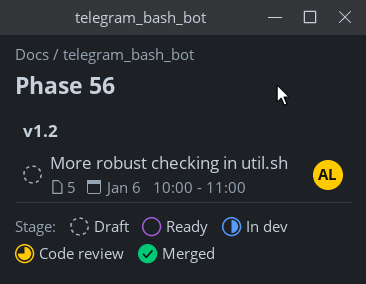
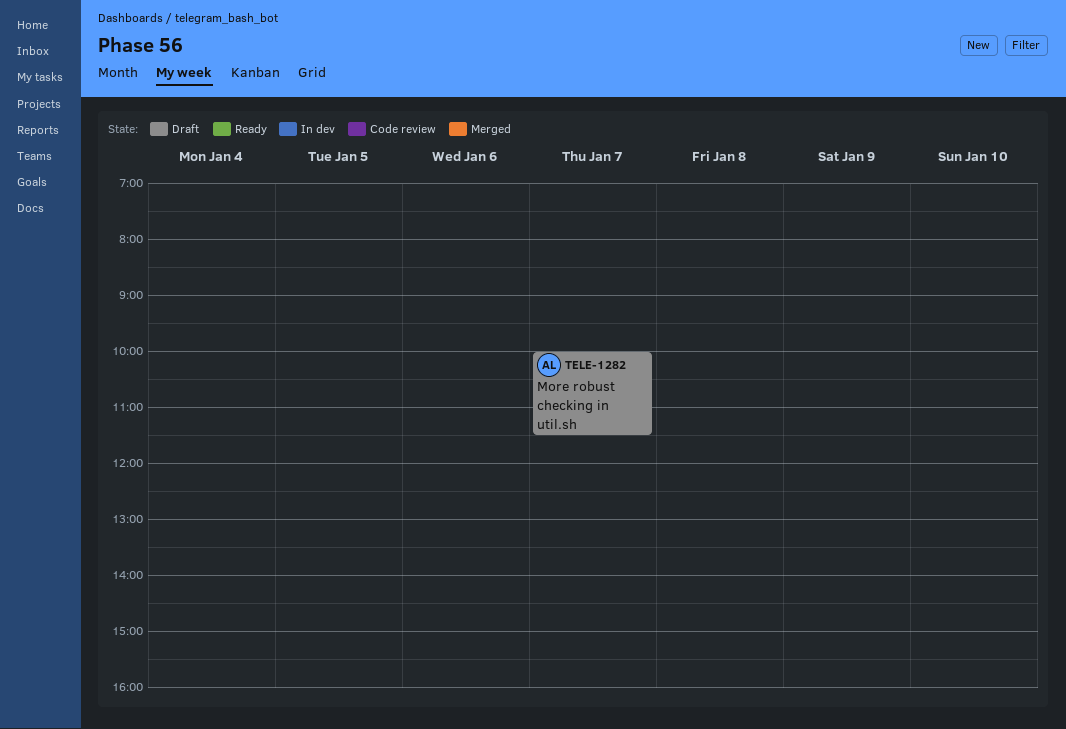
More robust checking in util.sh, day: Jan 6 -> Jan 7
More robust checking in util.sh, ends: 11:00 -> 11:30

